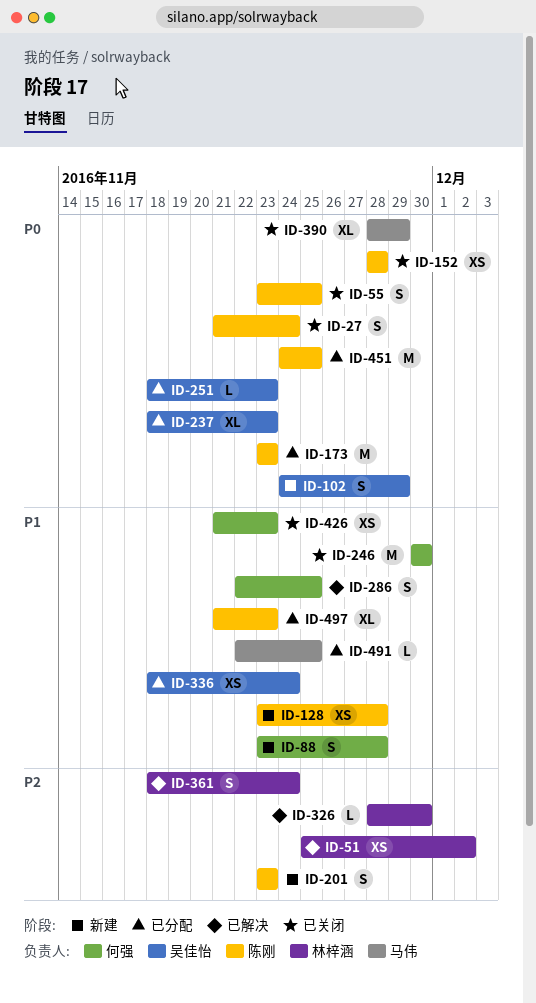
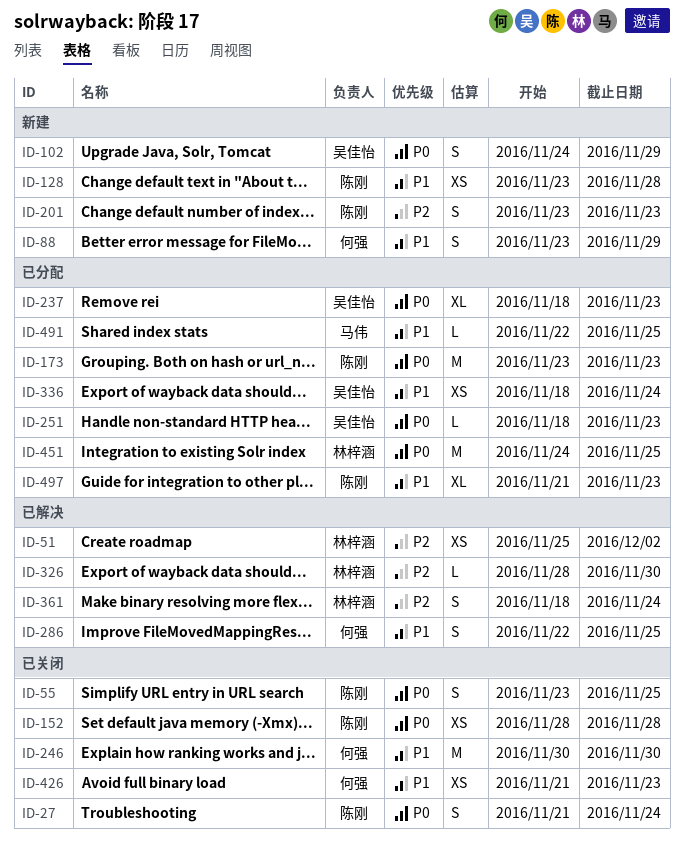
ID-88, due: Nov 28 -> Nov 29
ID-390: present -> none
ID-451, owner: 陈刚 -> 林梓涵

